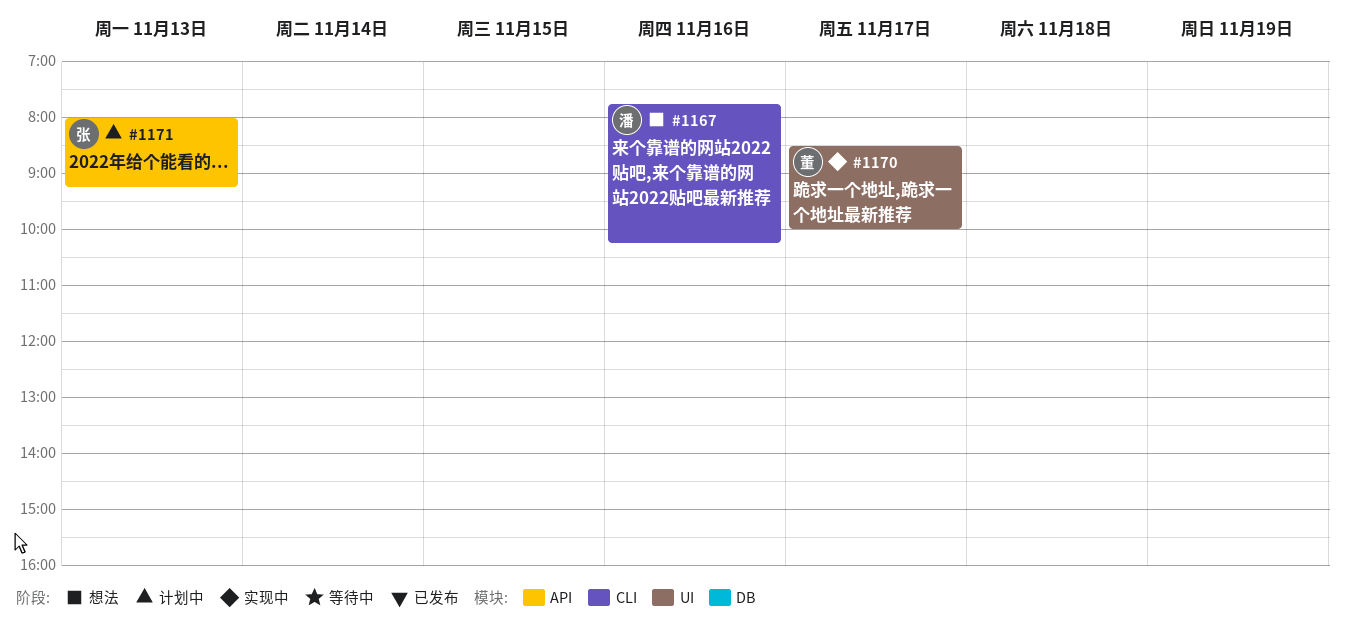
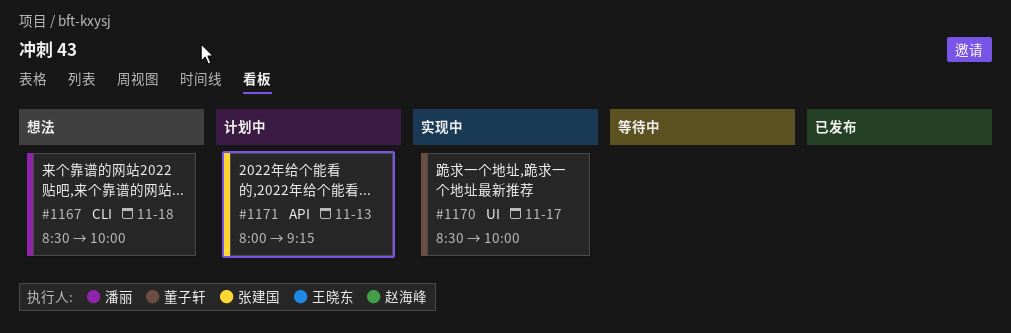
#1167, day: Nov 16 -> Nov 18
#1167, begins: 07:45 -> 08:30
#1167, ends: 10:15 -> 10:00

